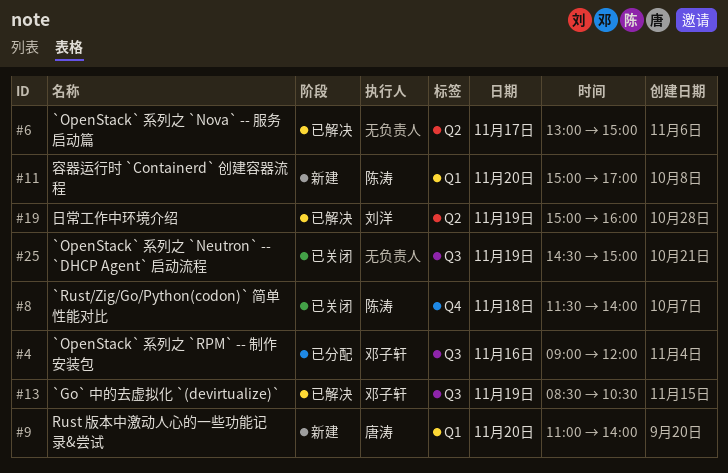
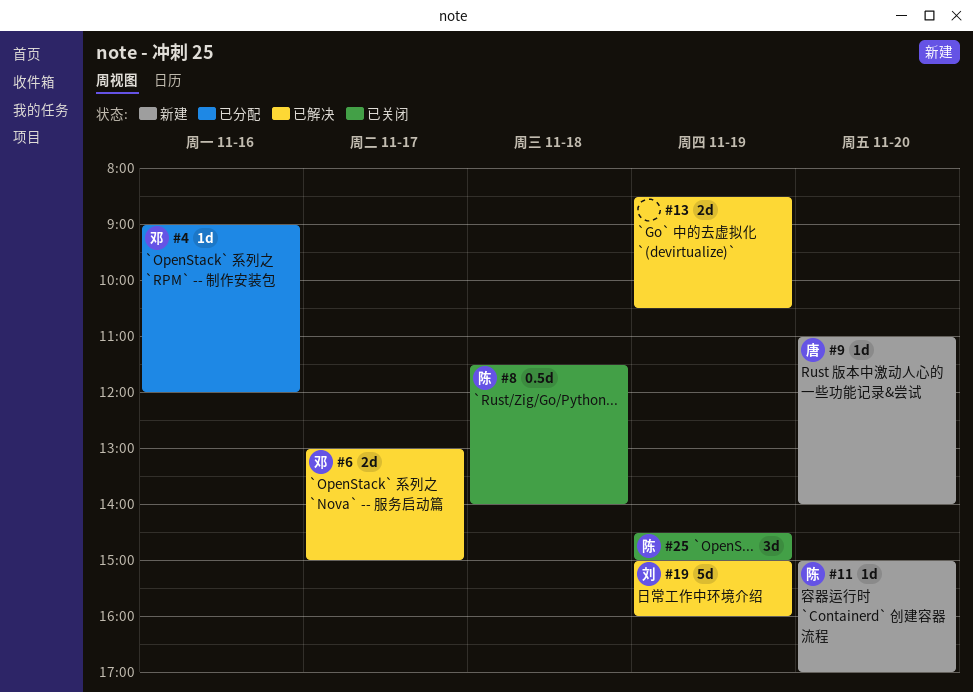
#6, owner: none -> 邓子轩
#13, owner: 邓子轩 -> none
#25, owner: none -> 陈涛

